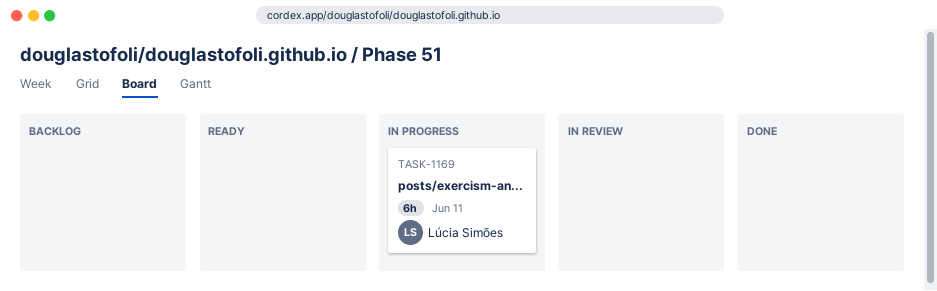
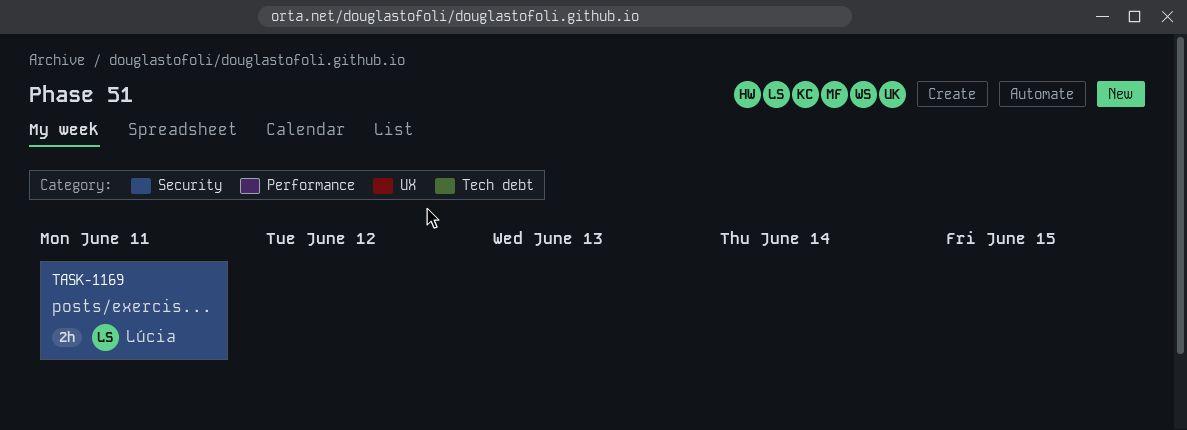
TASK-1169, estimate: 6h -> 2h

